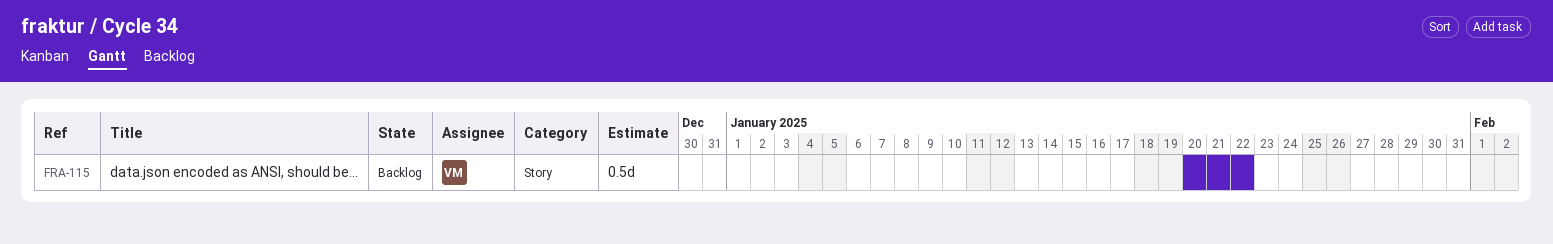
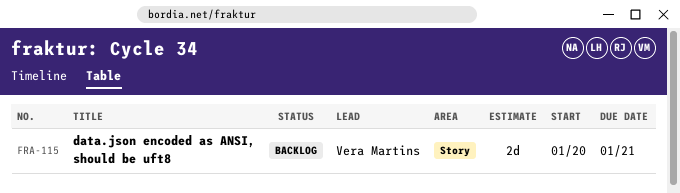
FRA-115, estimate: 0.5d -> 2d
FRA-115, due: Jan 22 -> Jan 21

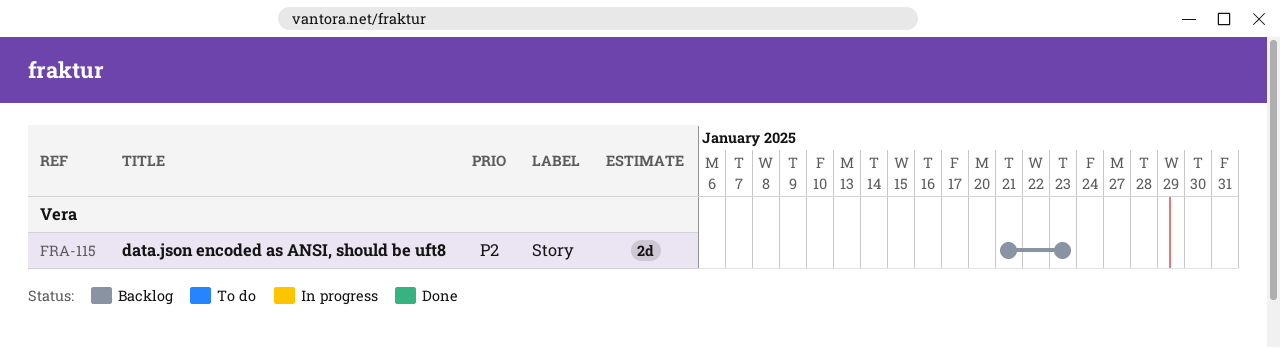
FRA-115, start: Jan 20 -> Jan 21
FRA-115, due: Jan 21 -> Jan 23

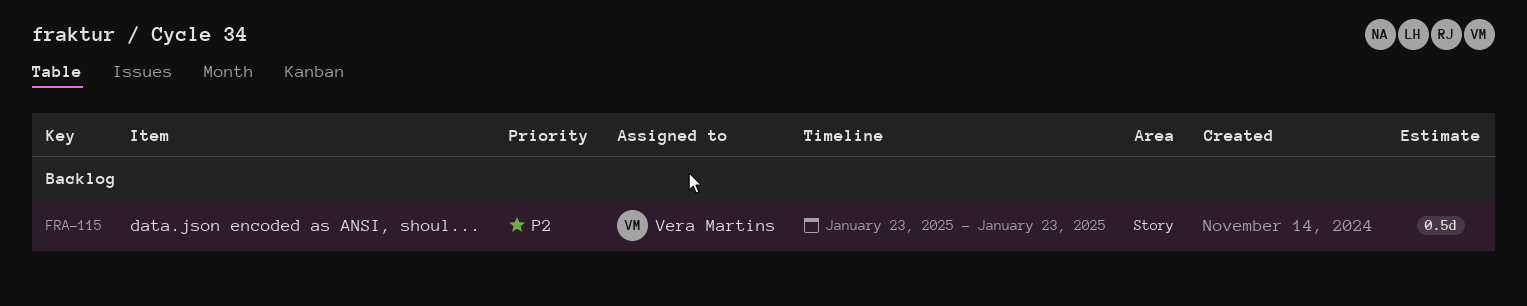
FRA-115, estimate: 2d -> 0.5d
FRA-115, start: Jan 21 -> Jan 23

